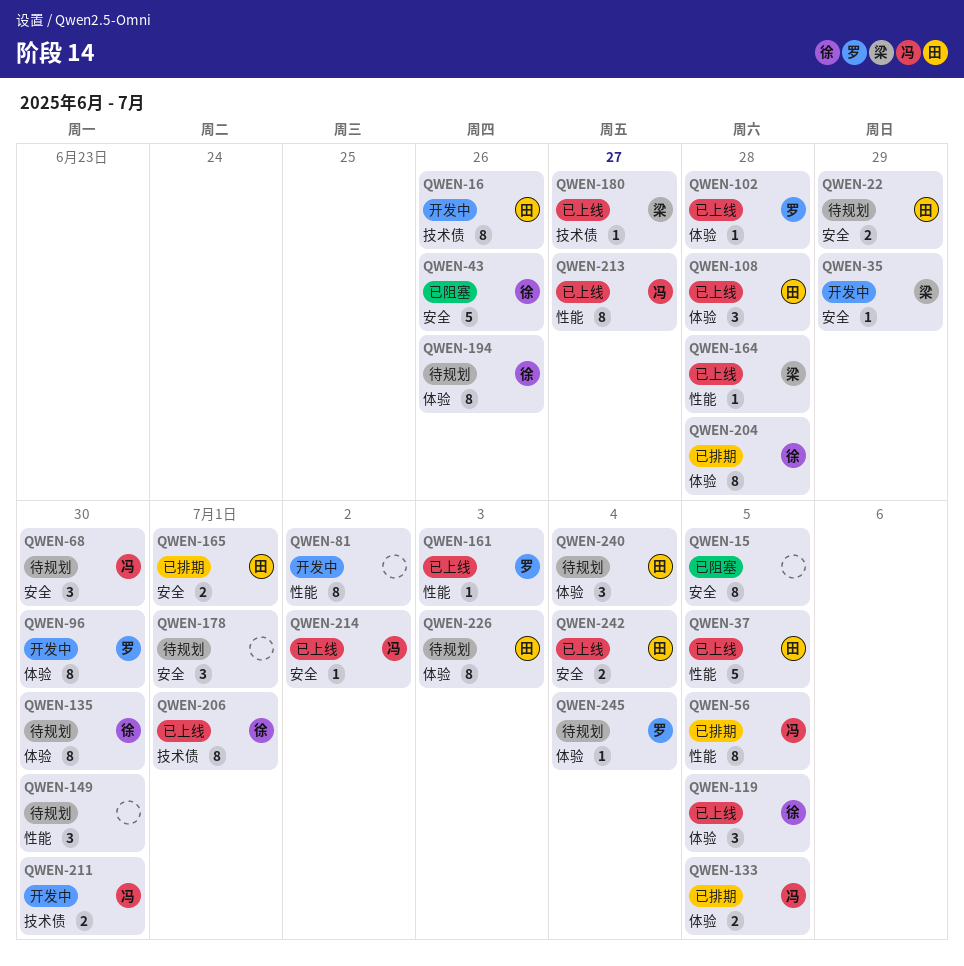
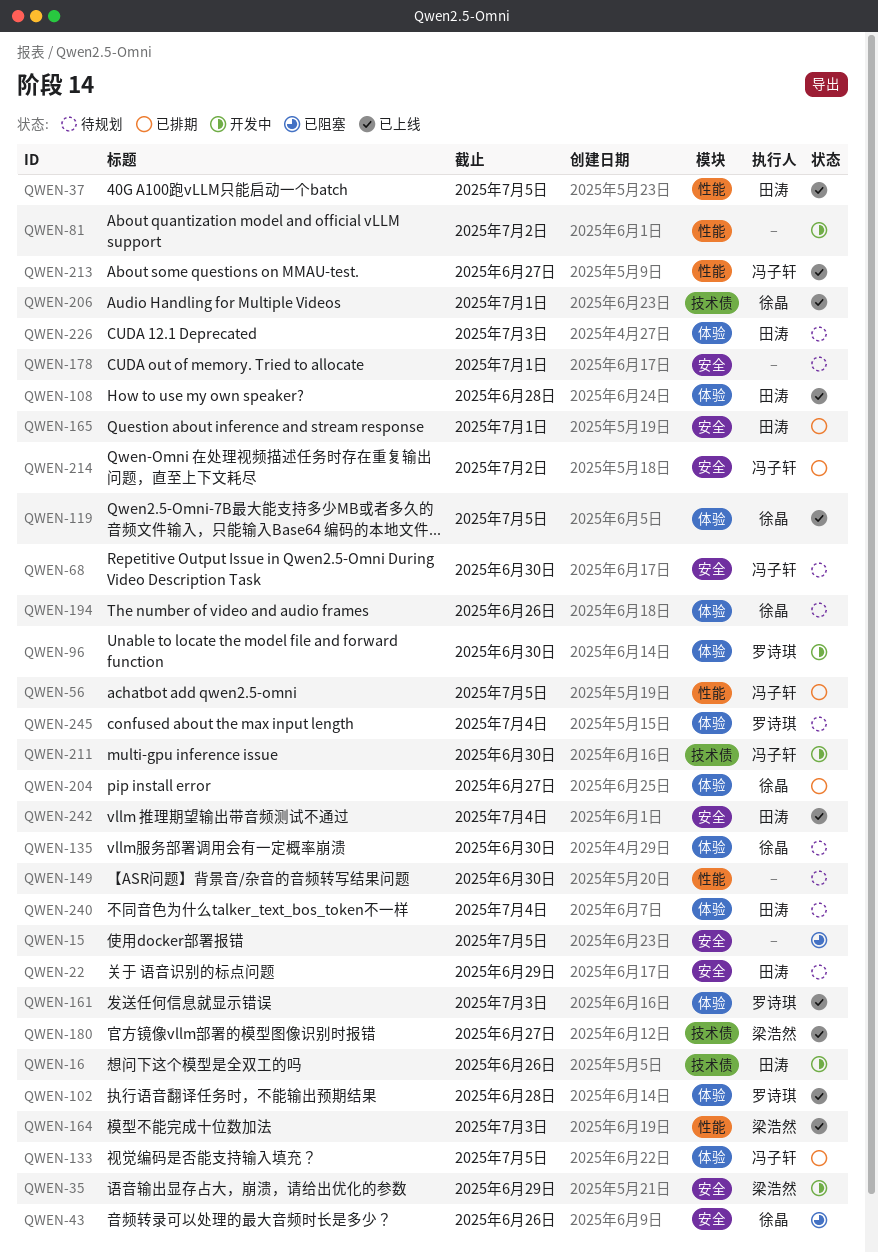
QWEN-161, label: 性能 -> 体验
QWEN-164, due: Jun 28 -> Jul 3
QWEN-204, due: Jun 28 -> Jun 27
QWEN-214, status: 已上线 -> 已排期

